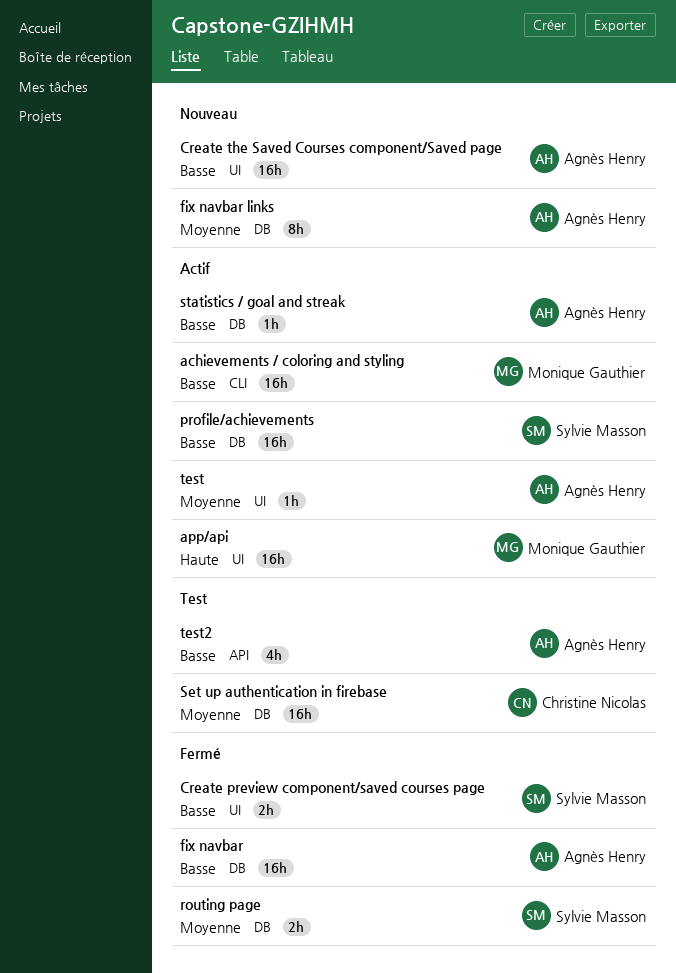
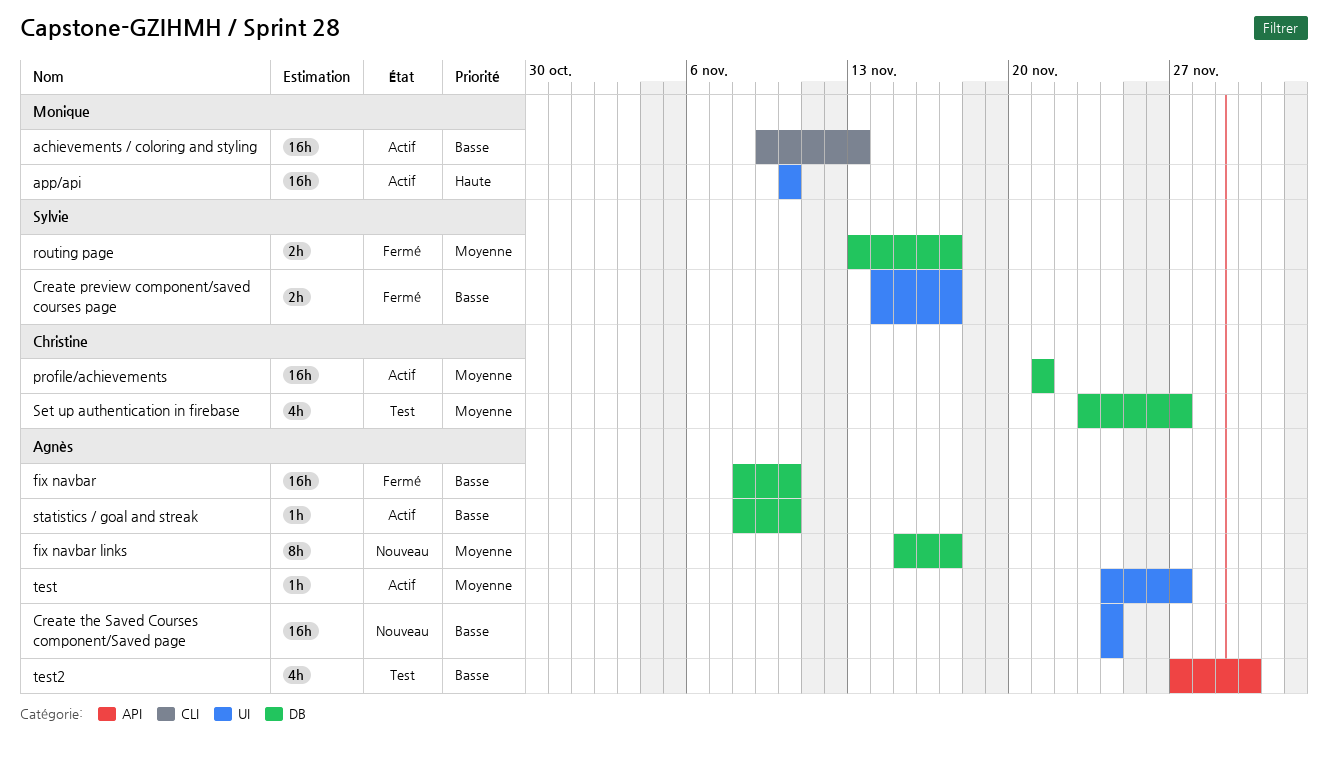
profile/achievements, owner: Sylvie Masson -> Christine Nicolas
profile/achievements, priority: Basse -> Moyenne
Set up authentication in firebase, estimate: 16h -> 4h

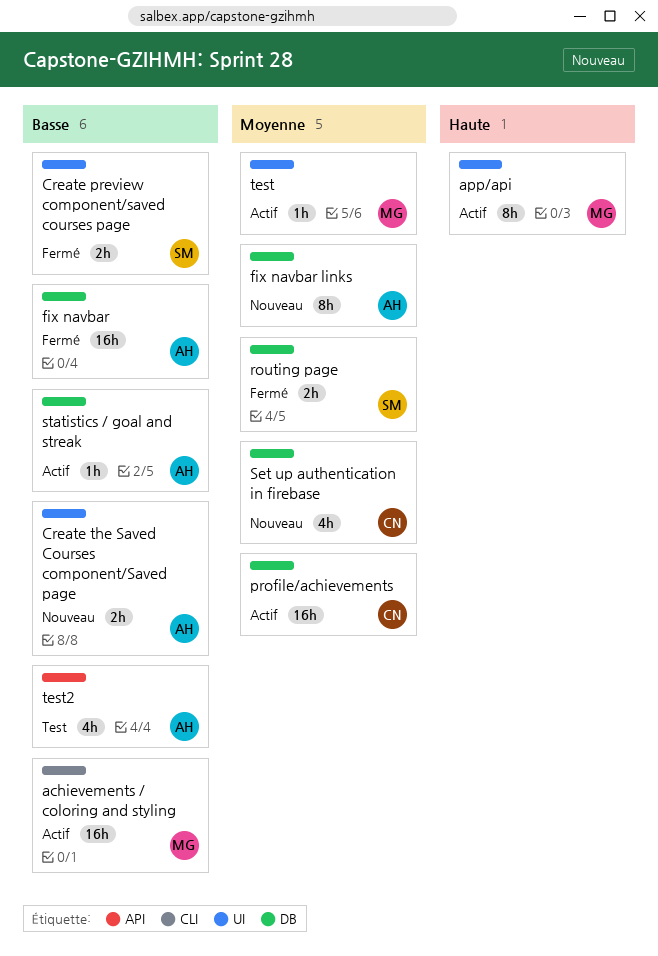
app/api, estimate: 16h -> 8h
Create the Saved Courses component/Saved page, estimate: 16h -> 2h
Set up authentication in firebase, status: Test -> Nouveau
test, owner: Agnès -> Monique

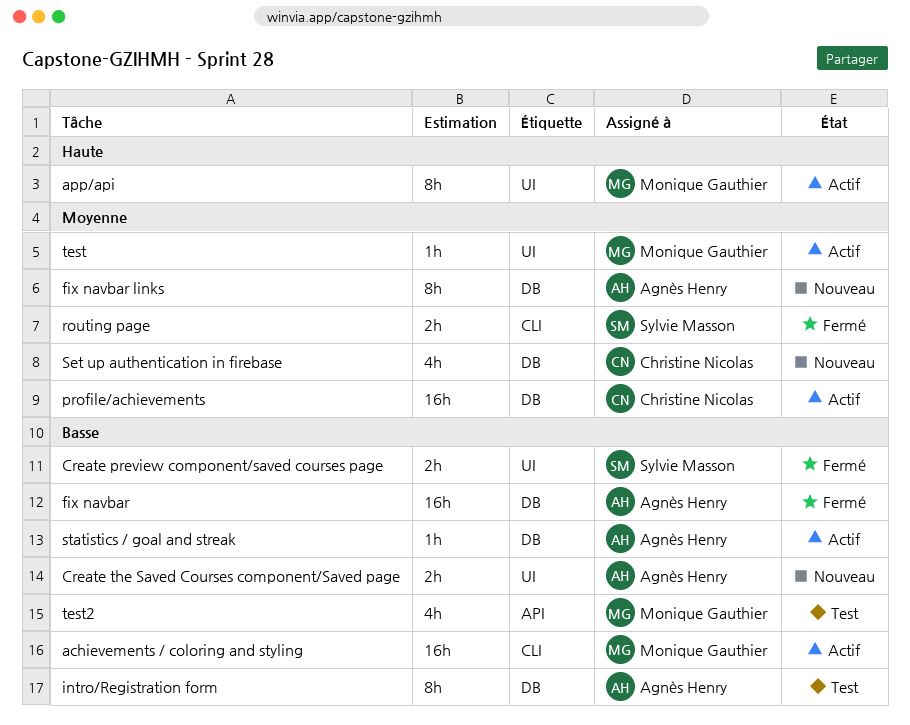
intro/Registration form: none -> present
routing page, label: DB -> CLI
test2, owner: Agnès Henry -> Monique Gauthier

